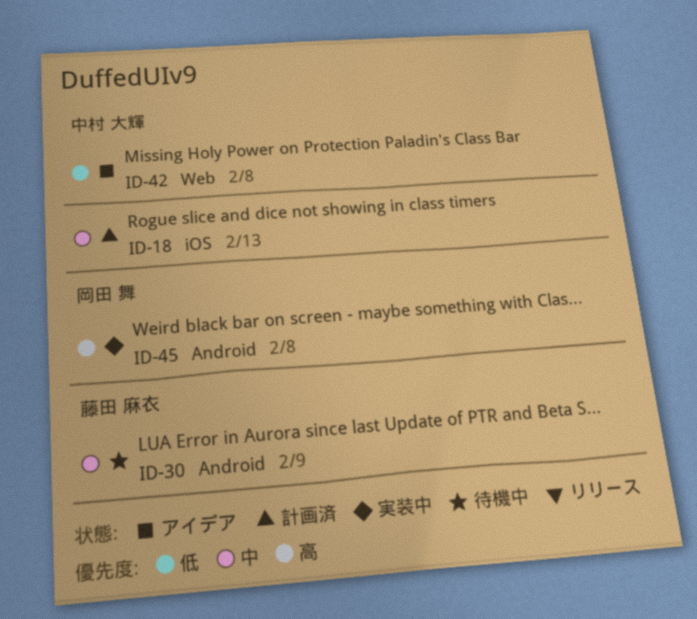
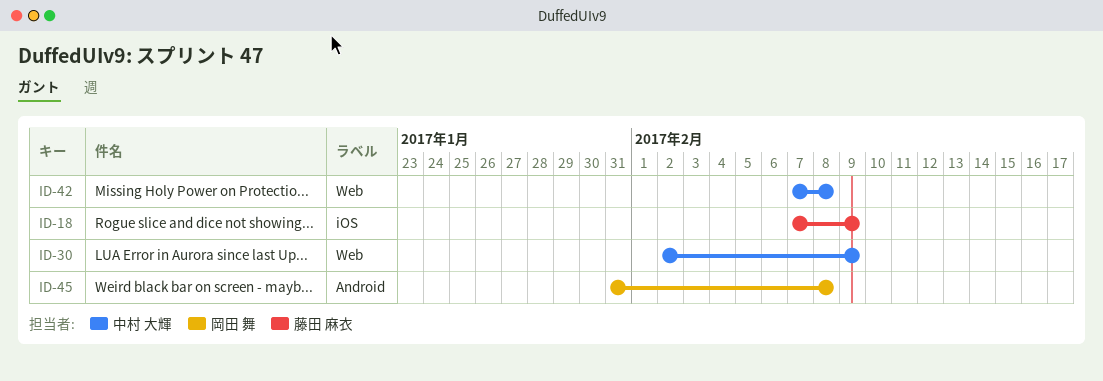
ID-18, owner: 中村 大輝 -> 藤田 麻衣
ID-18, due: Feb 13 -> Feb 9
ID-30, owner: 藤田 麻衣 -> 中村 大輝
ID-30, label: Android -> Web

